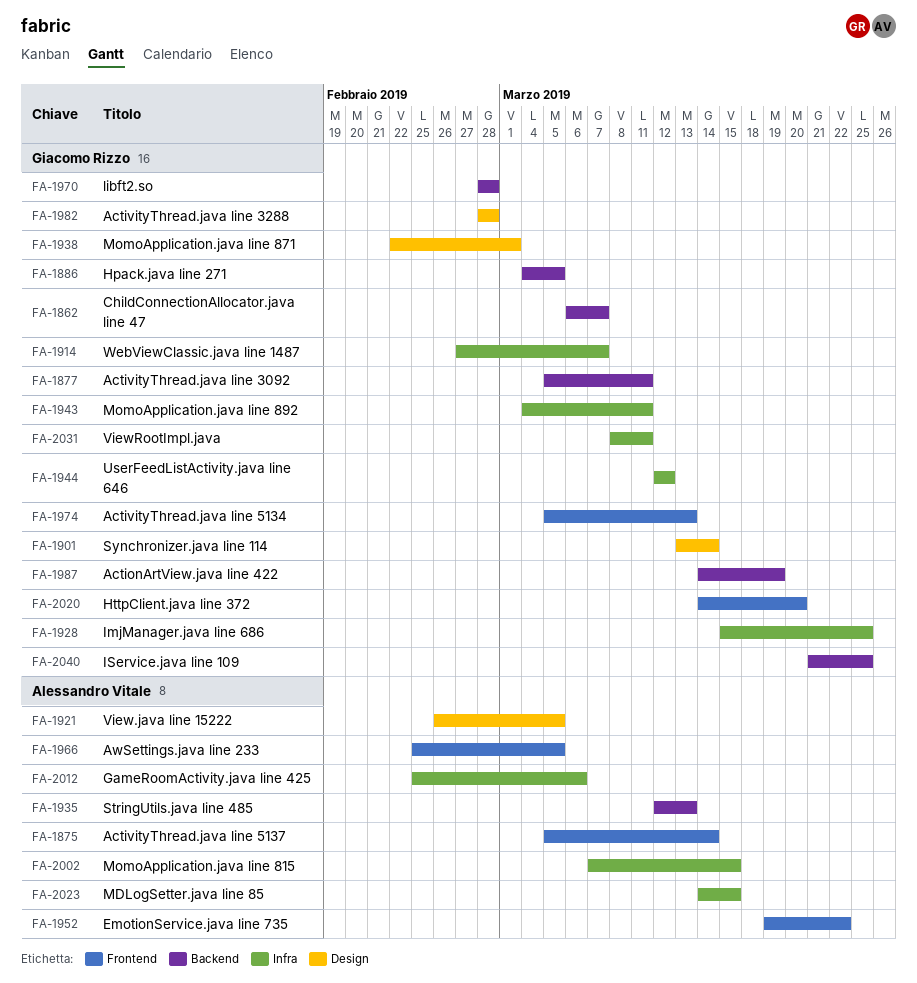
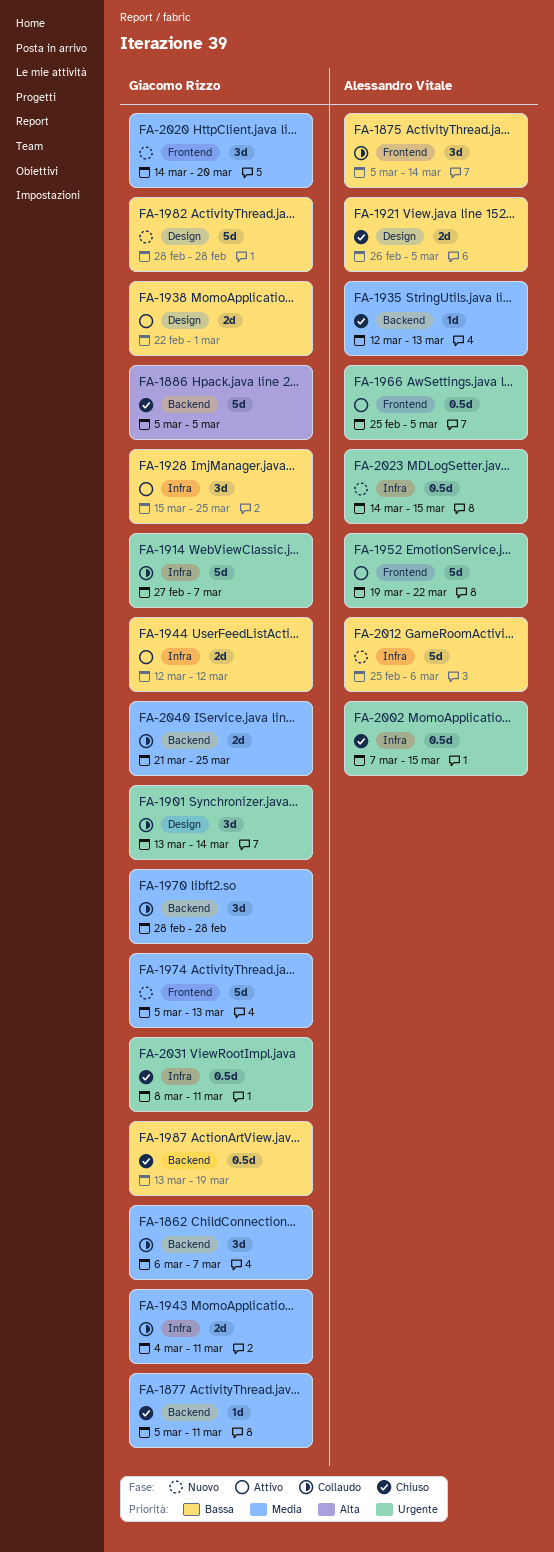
FA-1886, start: Mar 4 -> Mar 5
FA-1987, start: Mar 14 -> Mar 13

